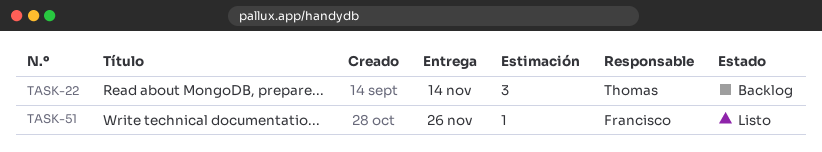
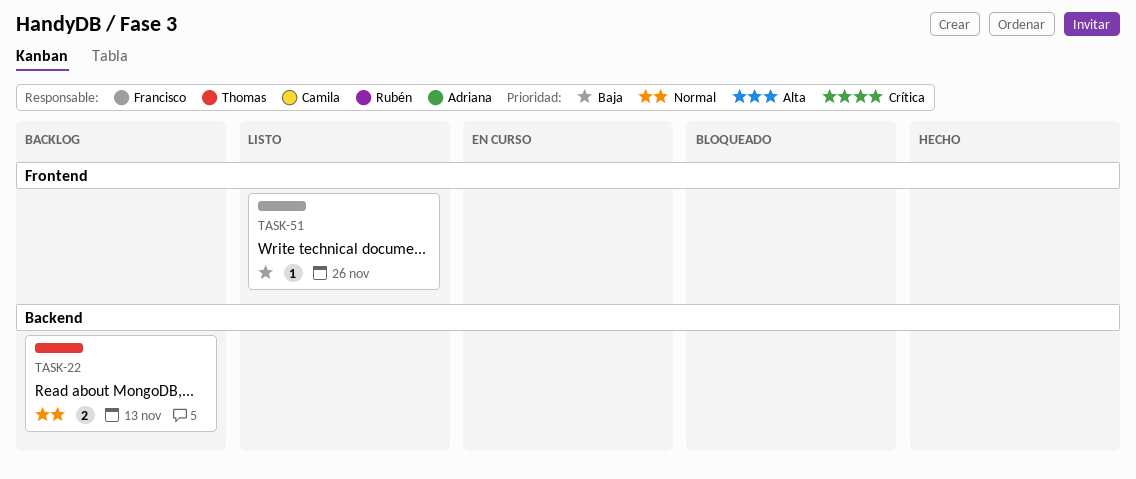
TASK-22, estimate: 3 -> 2
TASK-22, due: Nov 14 -> Nov 13

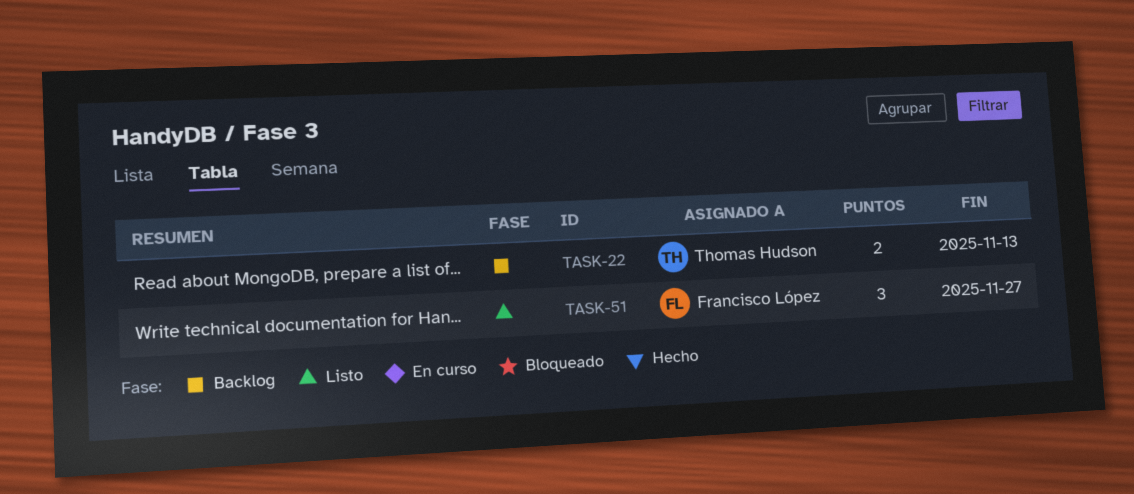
TASK-51, estimate: 1 -> 3
TASK-51, due: Nov 26 -> Nov 27

